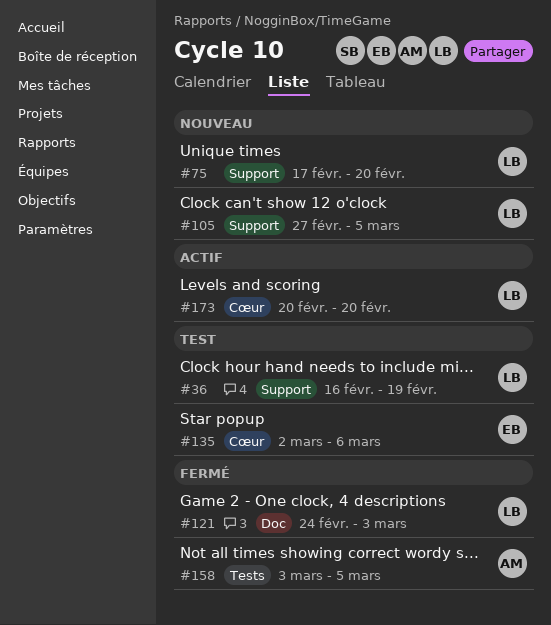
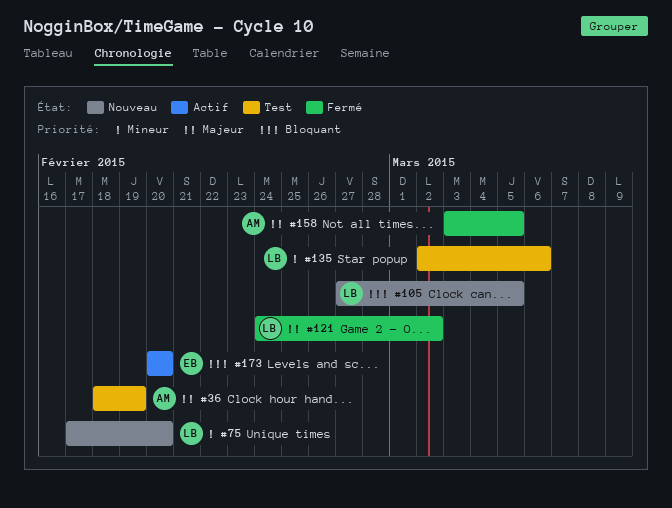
#36, owner: LB -> AM
#36, start: Feb 16 -> Feb 18
#121, due: Mar 3 -> Mar 2
#135, owner: EB -> LB
#173, owner: LB -> EB

